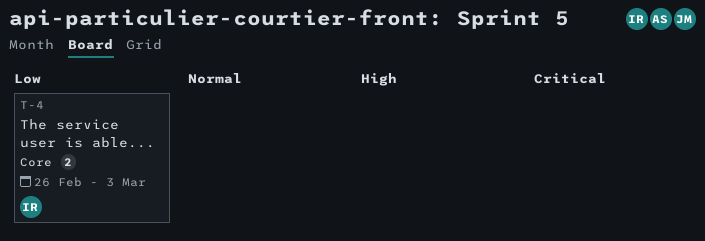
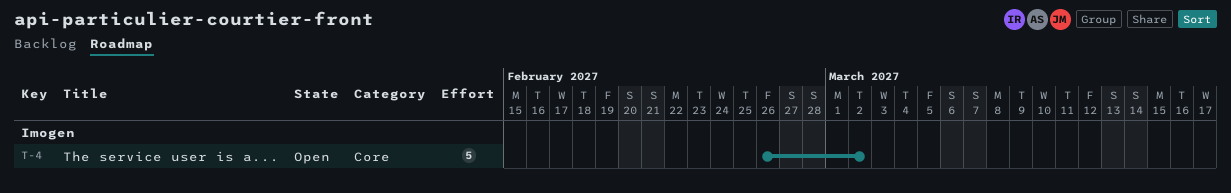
T-4, estimate: 2 -> 5
T-4, due: Mar 3 -> Mar 2

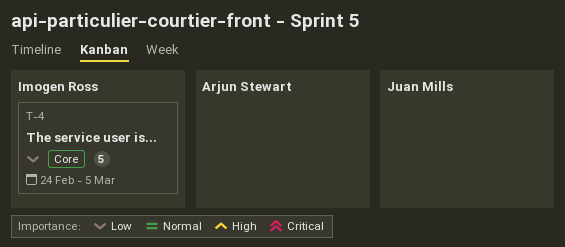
T-4, start: Feb 26 -> Feb 24
T-4, due: Mar 2 -> Mar 5

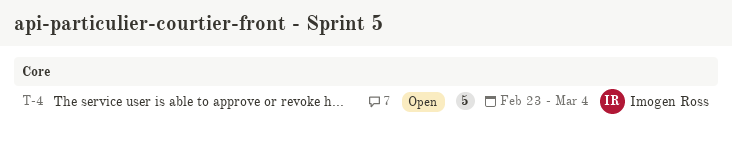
T-4, start: Feb 24 -> Feb 23
T-4, due: Mar 5 -> Mar 4

